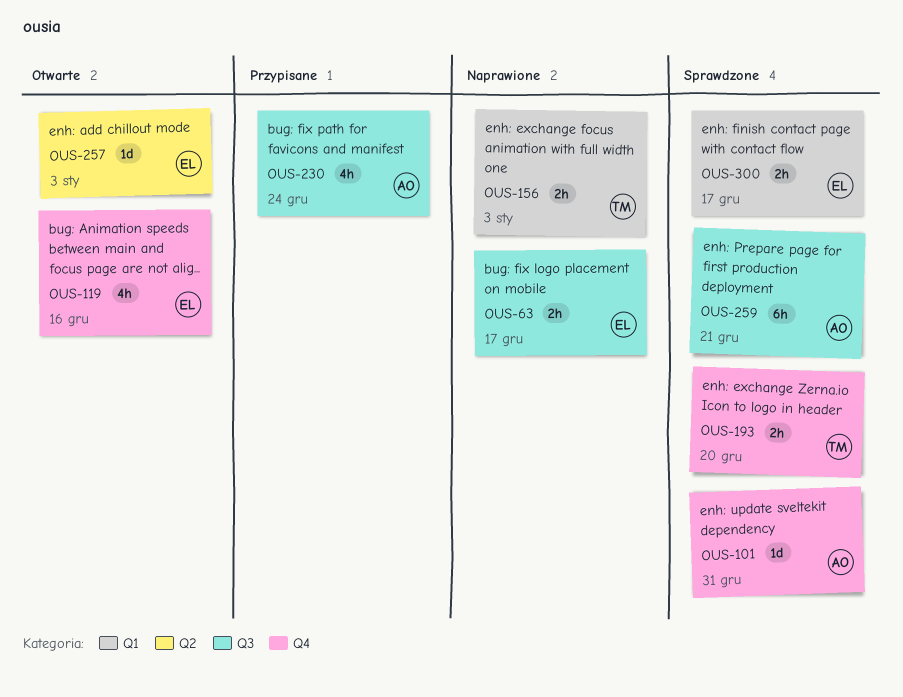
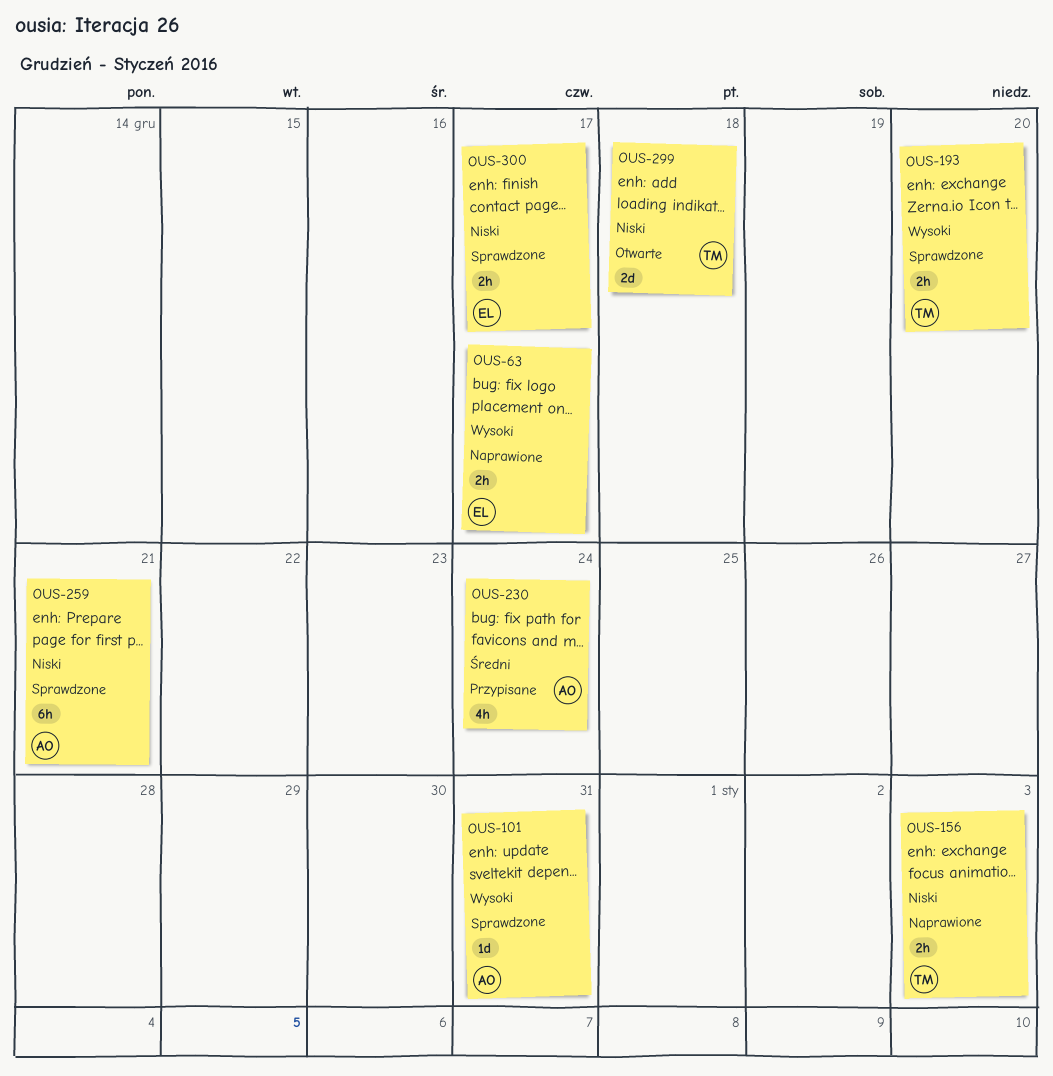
OUS-119: present -> none
OUS-257: present -> none
OUS-299: none -> present

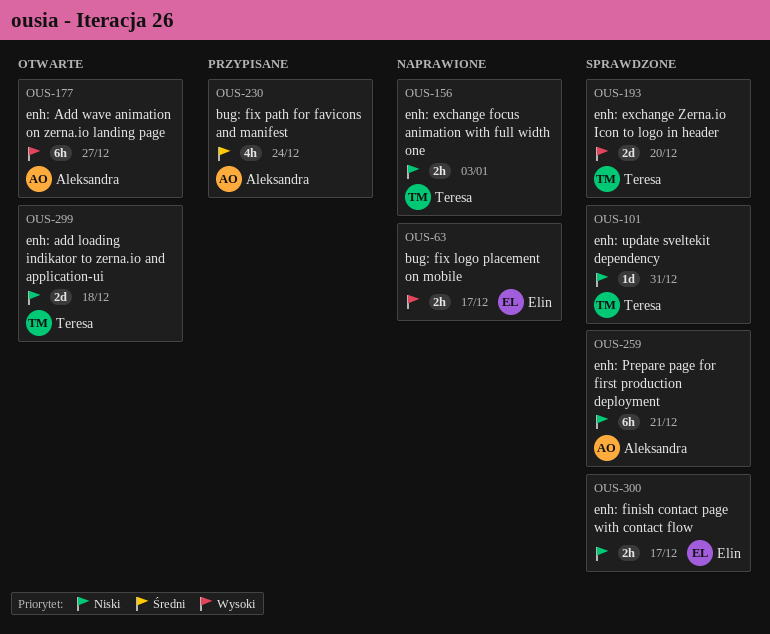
OUS-101, owner: Aleksandra -> Teresa
OUS-101, priority: Wysoki -> Niski
OUS-177: none -> present
OUS-193, estimate: 2h -> 2d

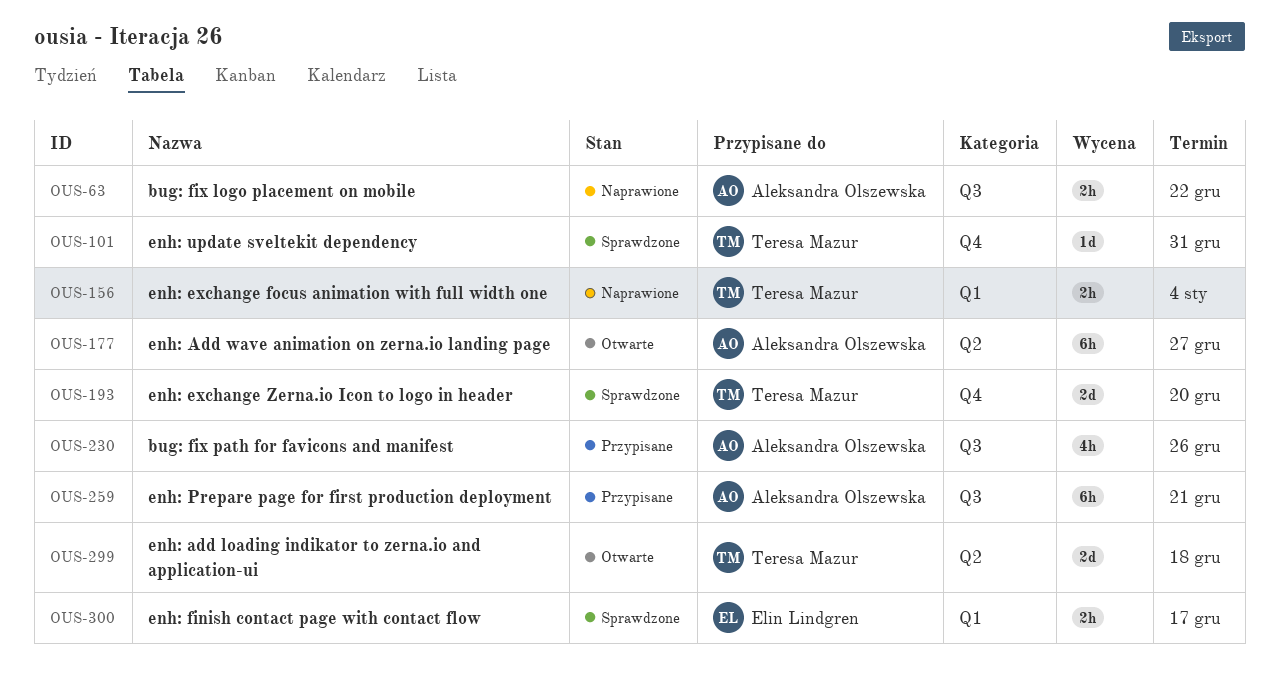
OUS-63, owner: Elin Lindgren -> Aleksandra Olszewska
OUS-63, due: Dec 17 -> Dec 22
OUS-156, due: Jan 3 -> Jan 4
OUS-230, due: Dec 24 -> Dec 26
OUS-259, status: Sprawdzone -> Przypisane

